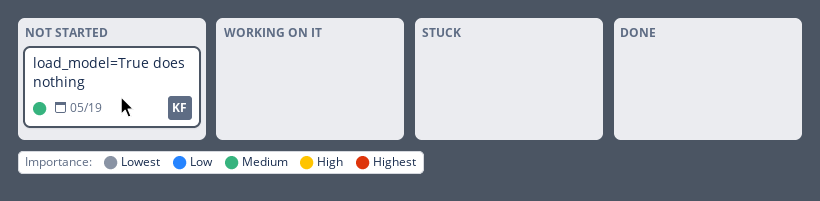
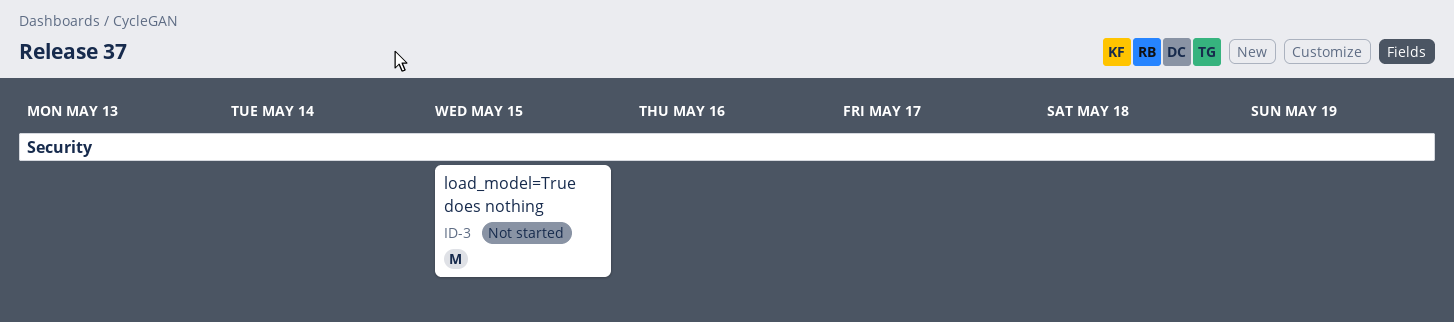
load_model=True does nothing, due: May 19 -> May 15

